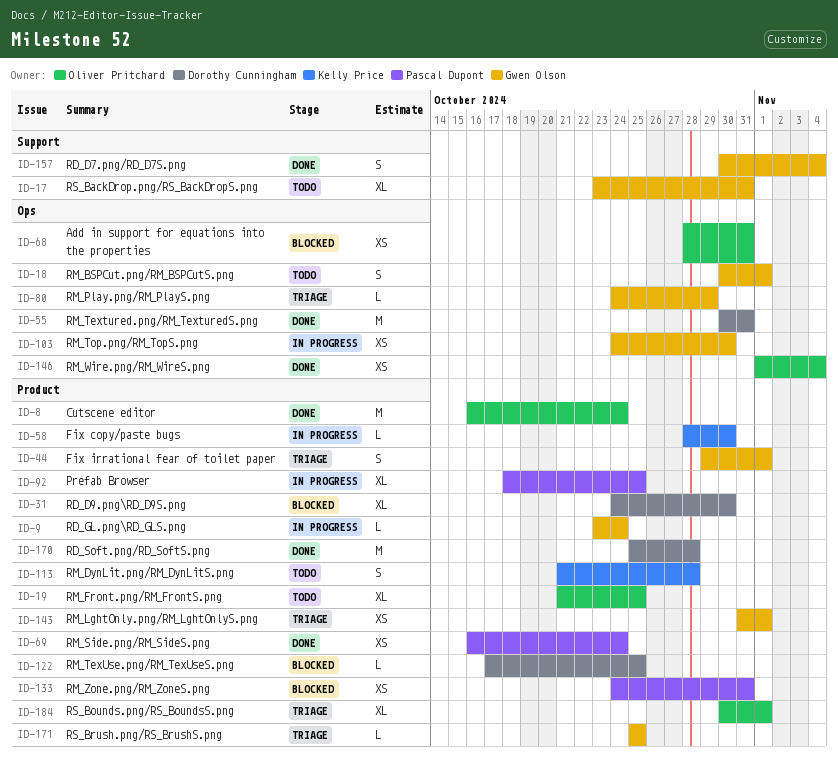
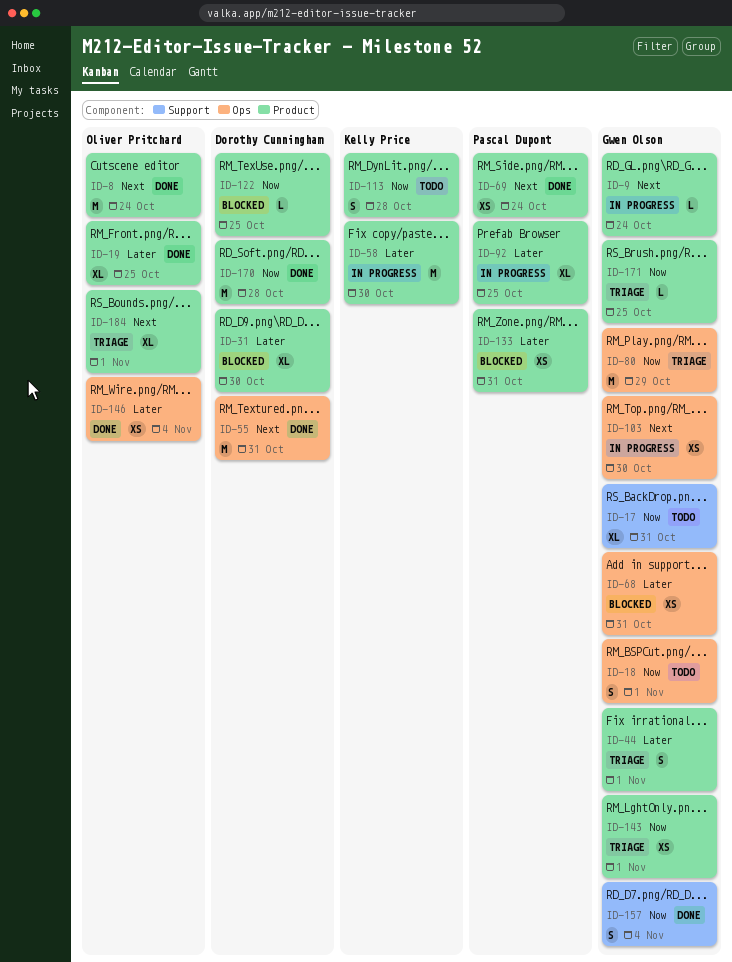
ID-19, status: Todo -> Done
ID-58, estimate: L -> M
ID-68, owner: Oliver Pritchard -> Gwen Olson
ID-80, estimate: L -> M

